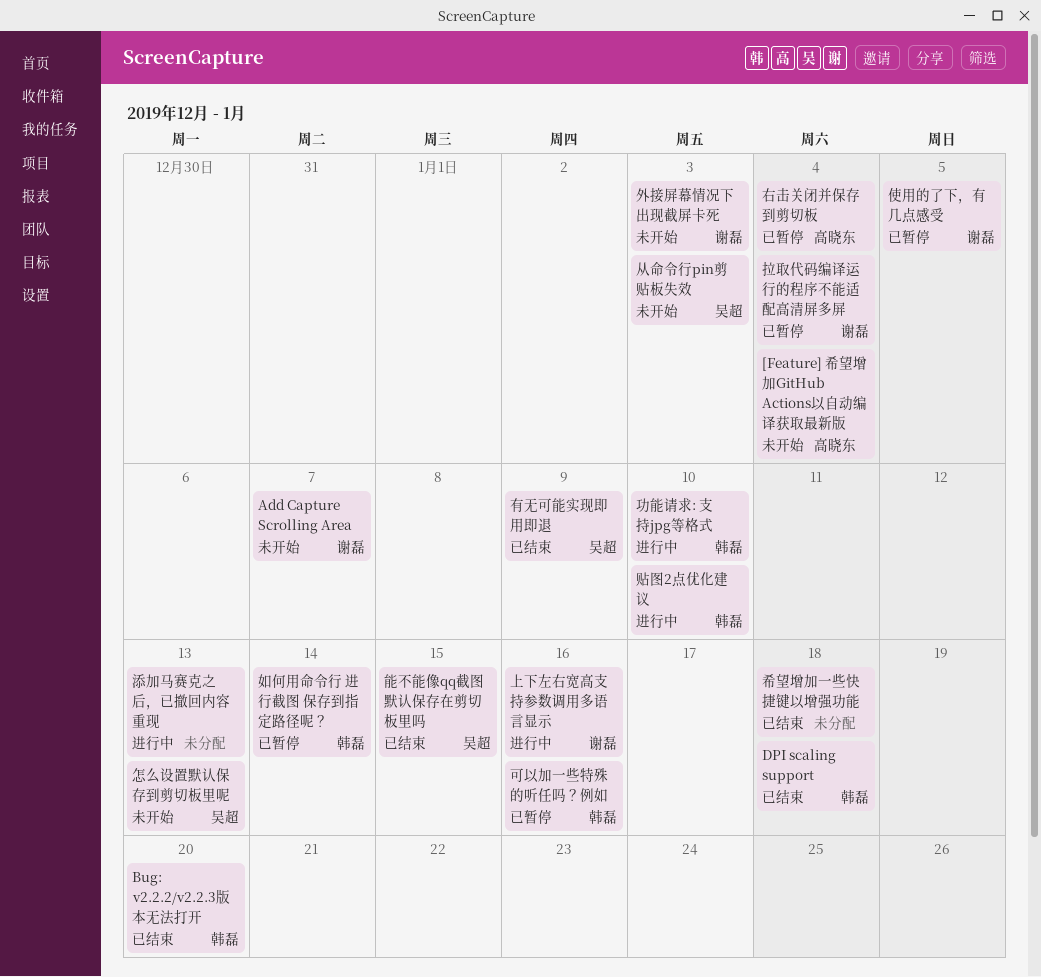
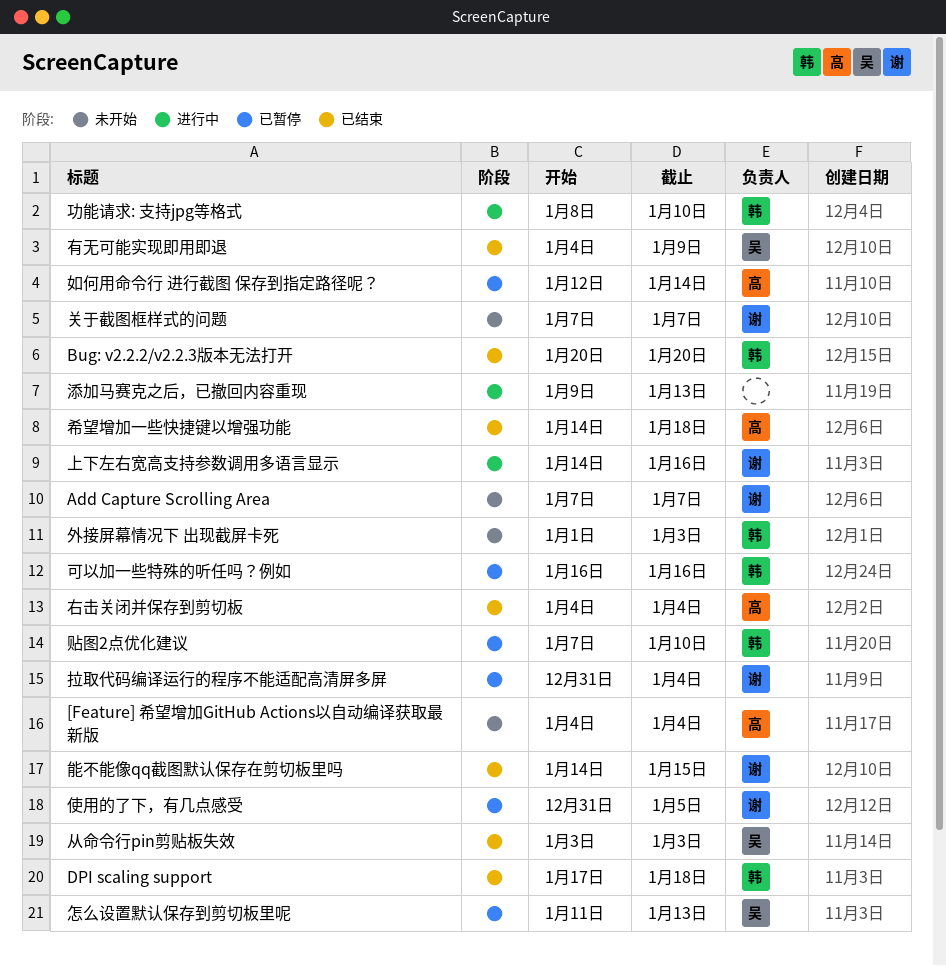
从命令行pin剪贴板失效, status: 未开始 -> 已结束
关于截图框样式的问题: none -> present
右击关闭并保存到剪切板, status: 已暂停 -> 已结束
外接屏幕情况下 出现截屏卡死, owner: 谢磊 -> 韩磊
如何用命令行 进行截图 保存到指定路径呢？, owner: 韩磊 -> 高晓东
希望增加一些快捷键以增强功能, owner: none -> 高晓东
怎么设置默认保存到剪切板里呢, status: 未开始 -> 已暂停
能不能像qq截图默认保存在剪切板里吗, owner: 吴超 -> 谢磊
贴图2点优化建议, status: 进行中 -> 已暂停

